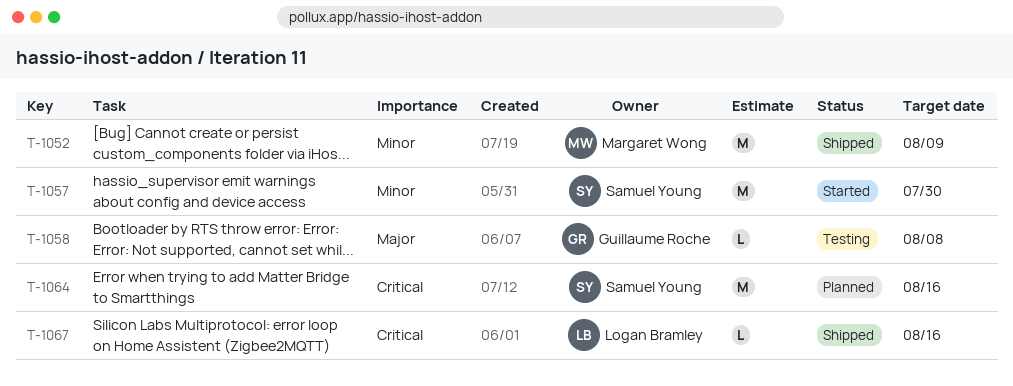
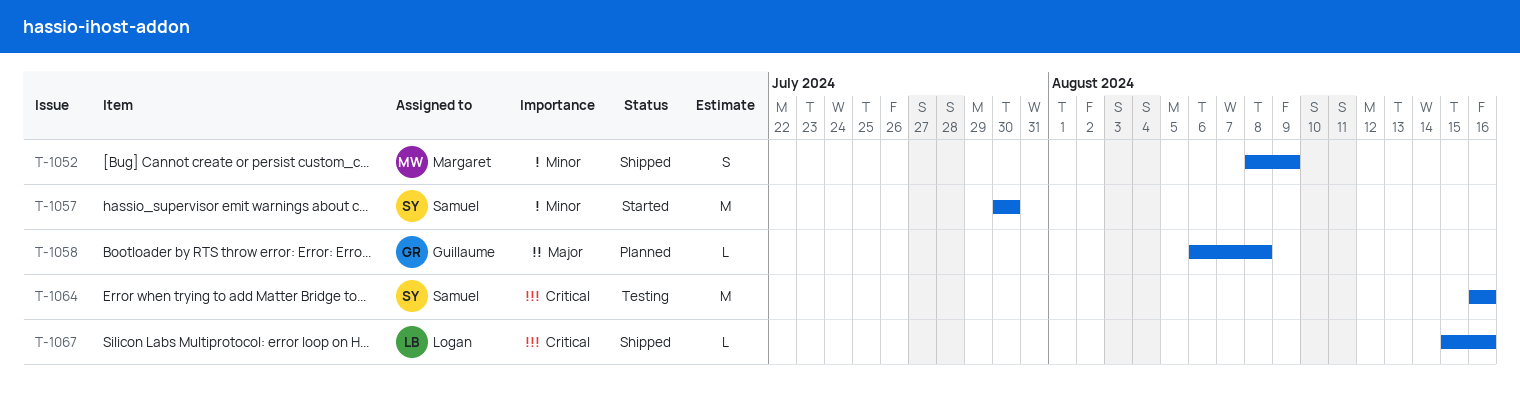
T-1052, estimate: M -> S
T-1058, status: Testing -> Planned
T-1064, status: Planned -> Testing

